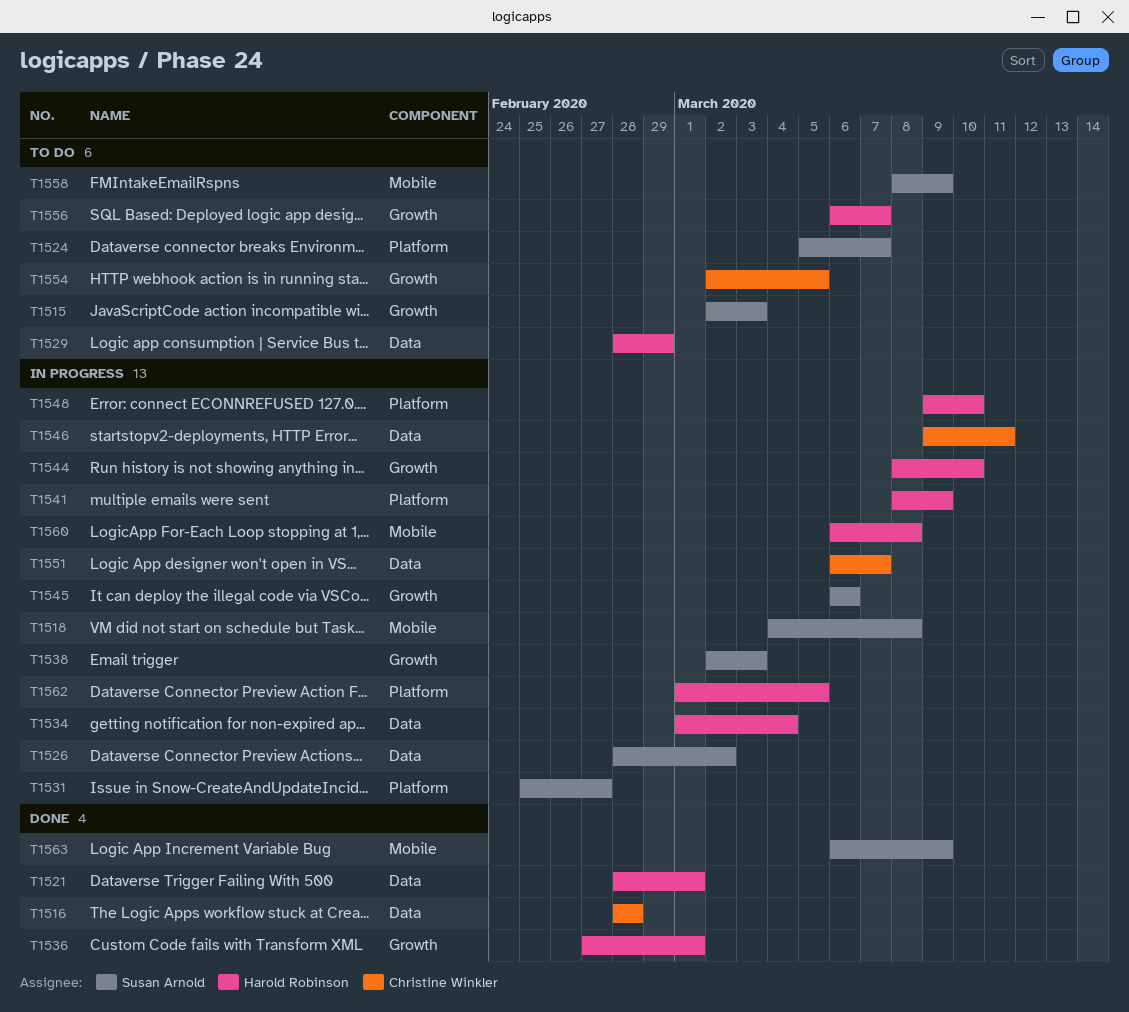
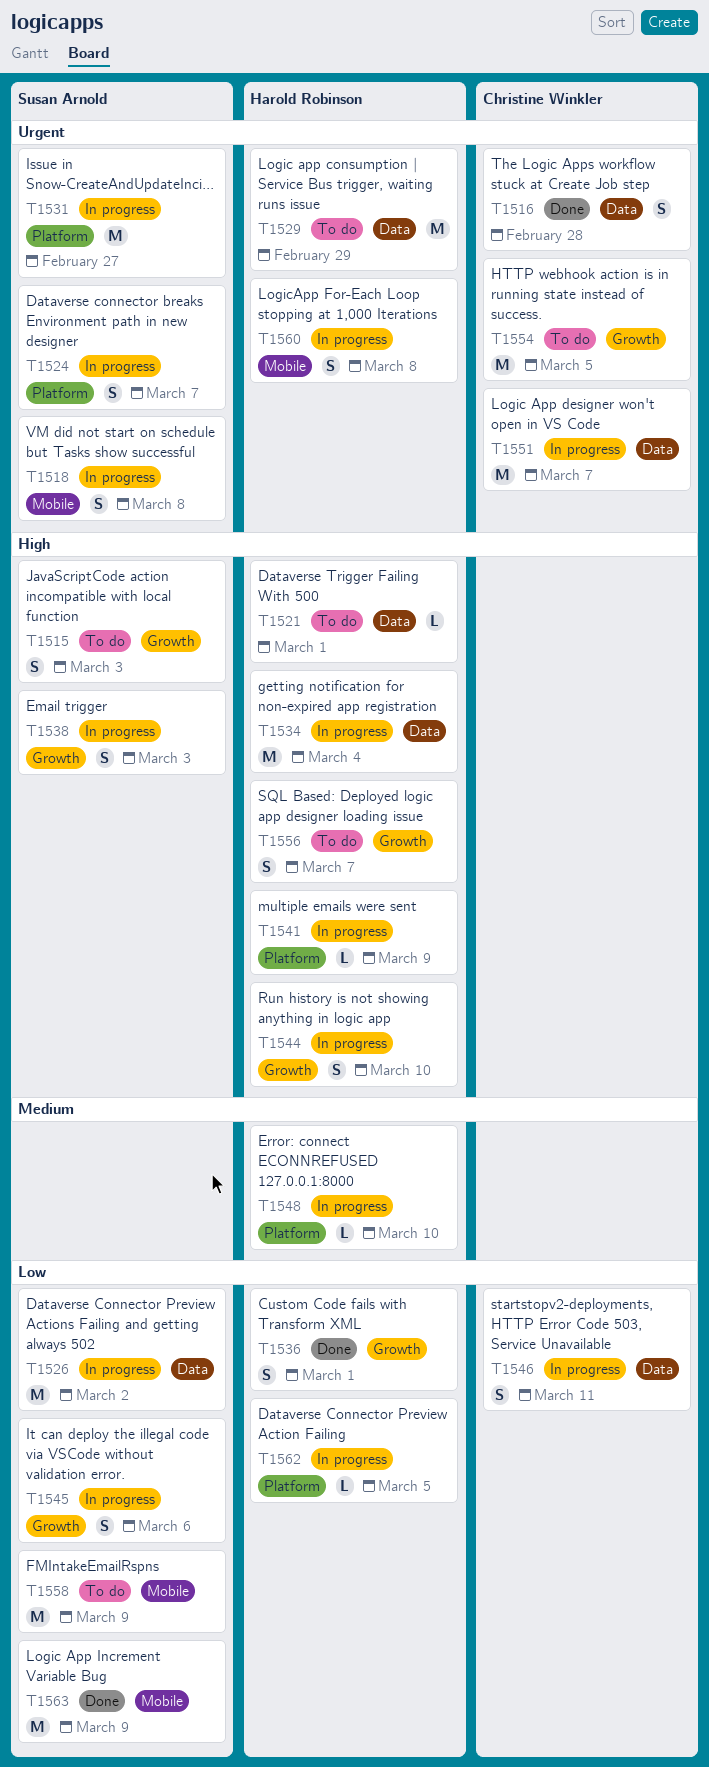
T1521, status: Done -> To do
T1524, status: To do -> In progress

